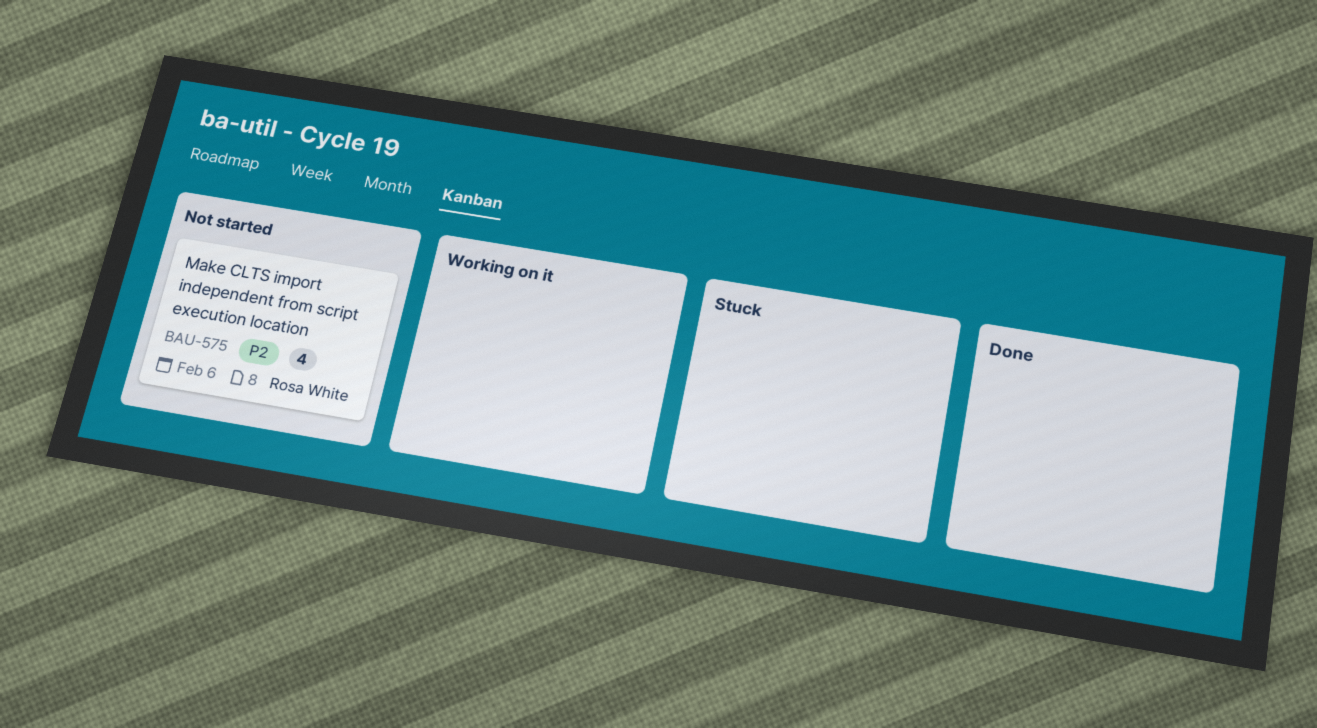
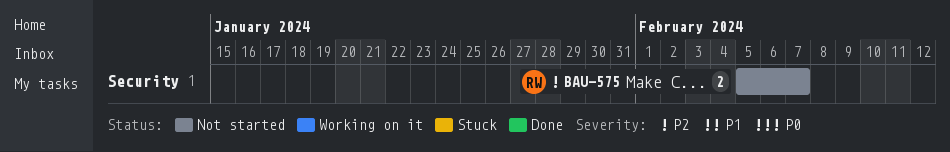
BAU-575, estimate: 4 -> 2
BAU-575, due: Feb 6 -> Feb 7

